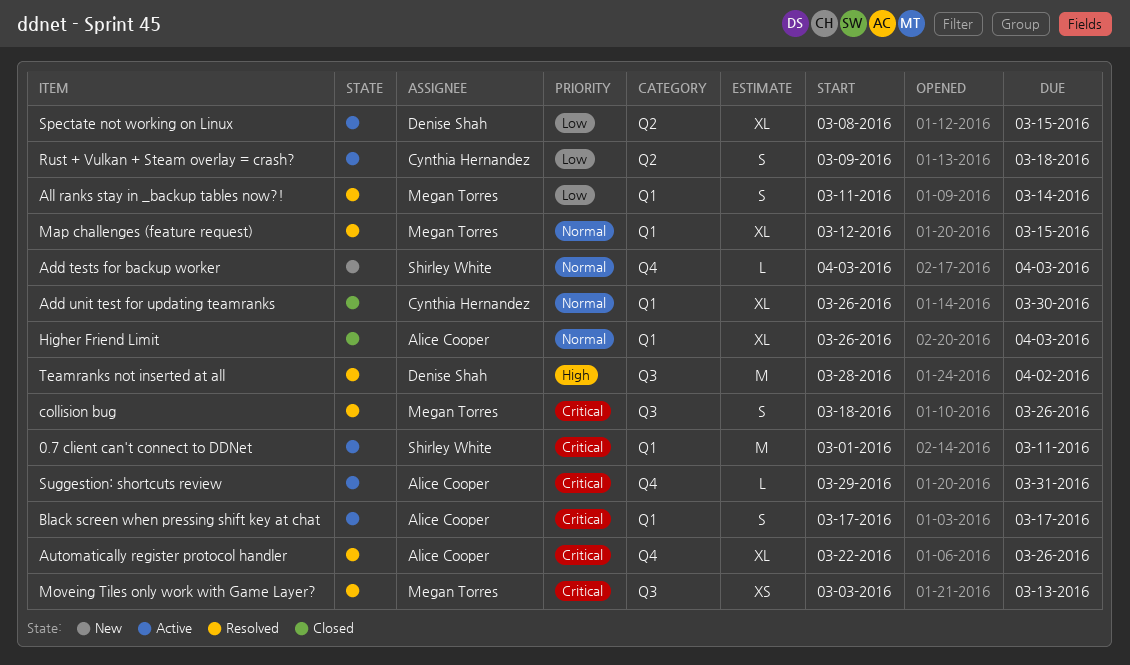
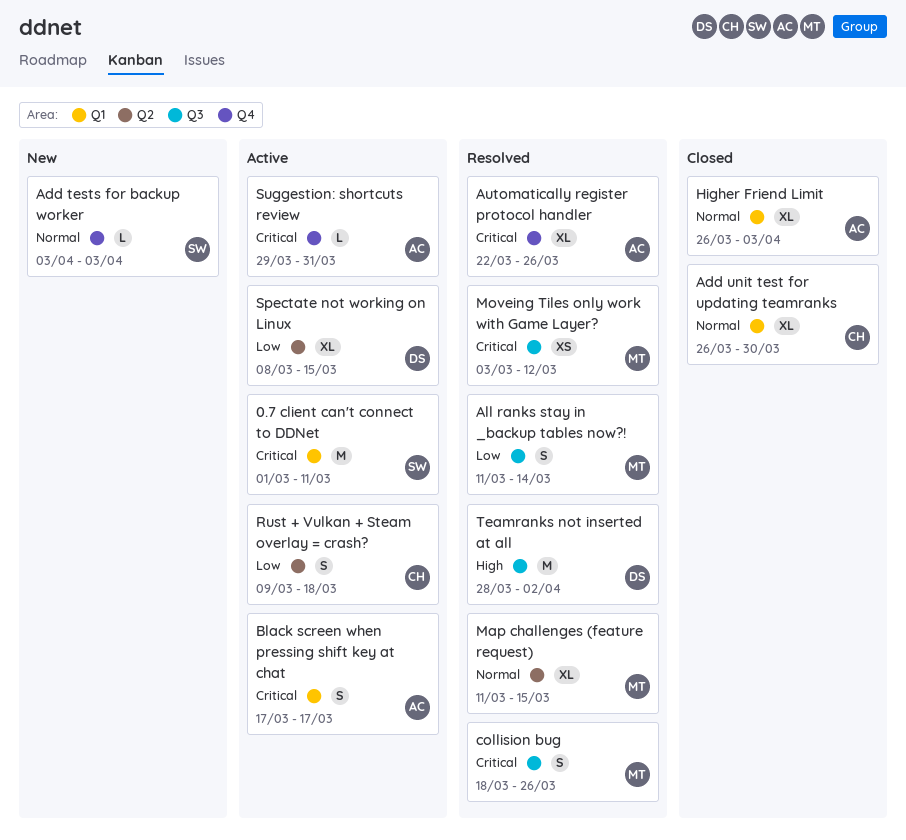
All ranks stay in _backup tables now?!, label: Q1 -> Q3
Map challenges (feature request), label: Q1 -> Q2
Map challenges (feature request), start: Mar 12 -> Mar 11
Moveing Tiles only work with Game Layer?, due: Mar 13 -> Mar 12

